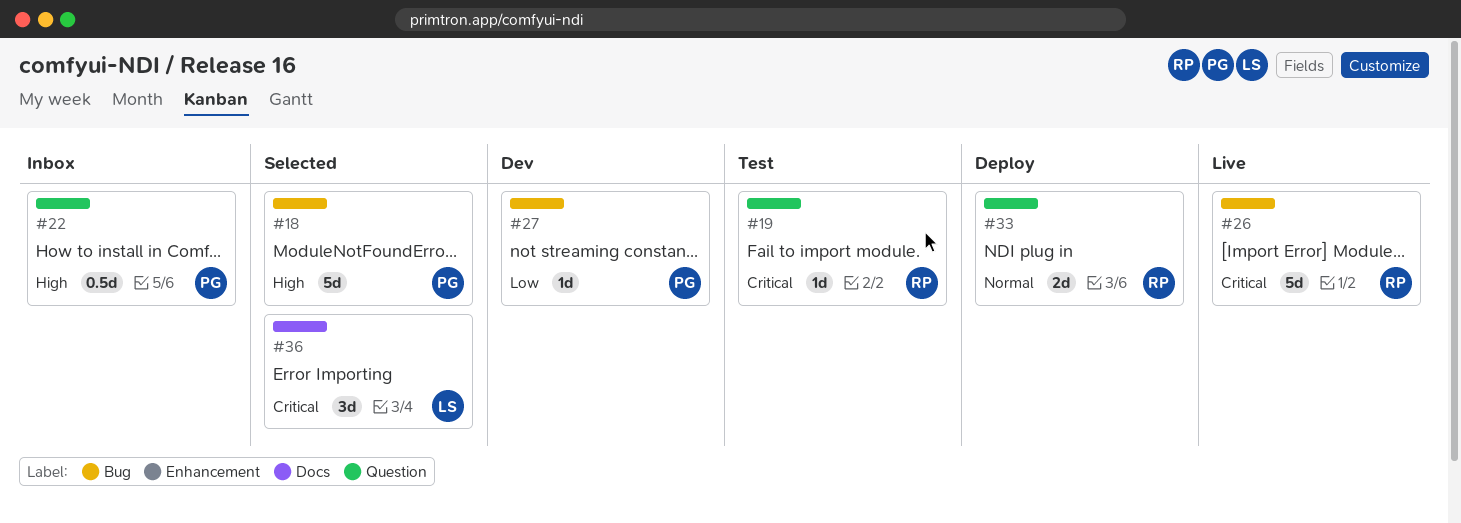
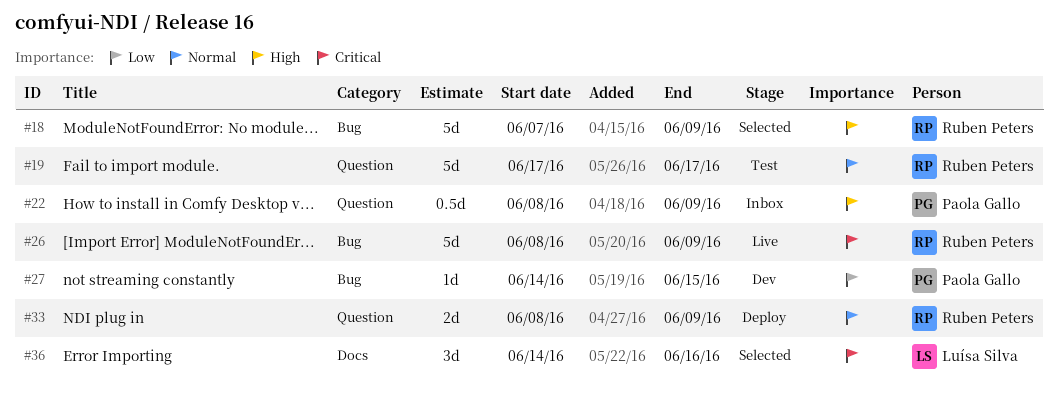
#18, owner: Paola Gallo -> Ruben Peters
#19, priority: Critical -> Normal
#19, estimate: 1d -> 5d

